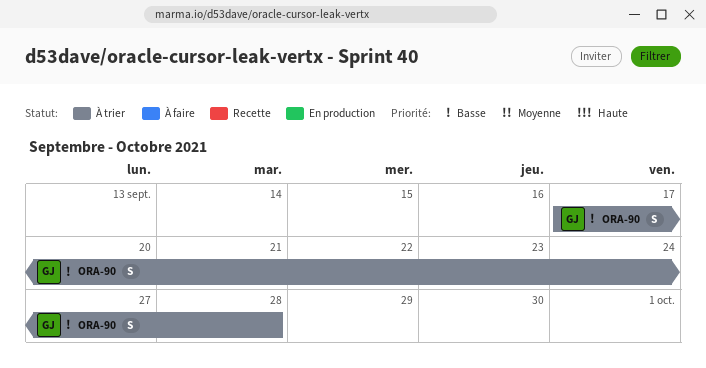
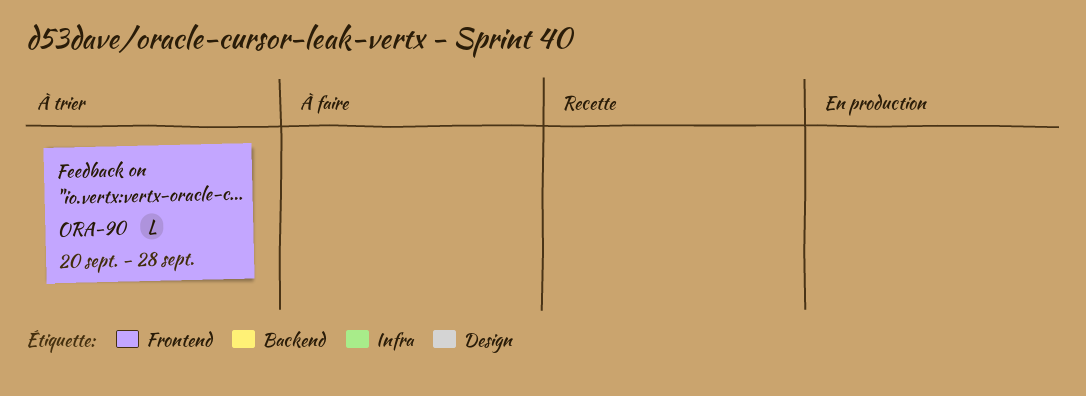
ORA-90, estimate: S -> L
ORA-90, start: Sep 17 -> Sep 20

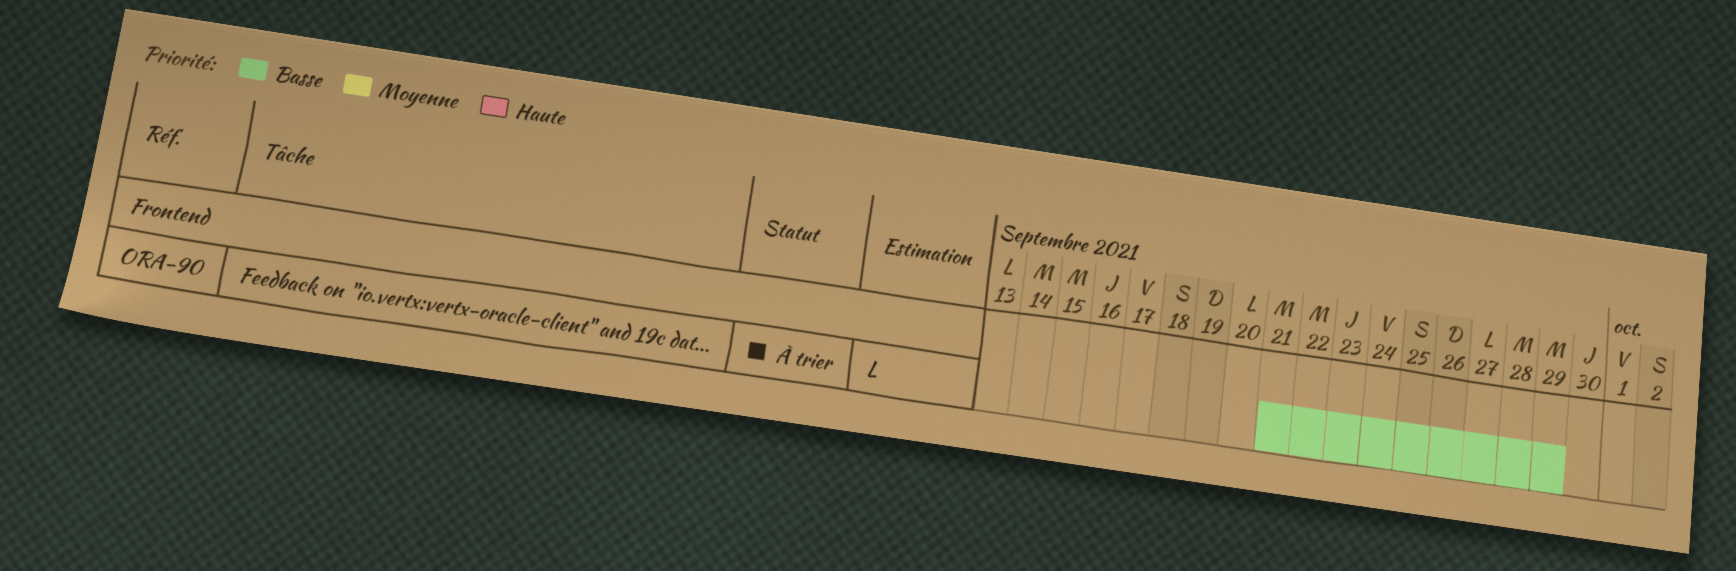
ORA-90, start: Sep 20 -> Sep 21
ORA-90, due: Sep 28 -> Sep 29

